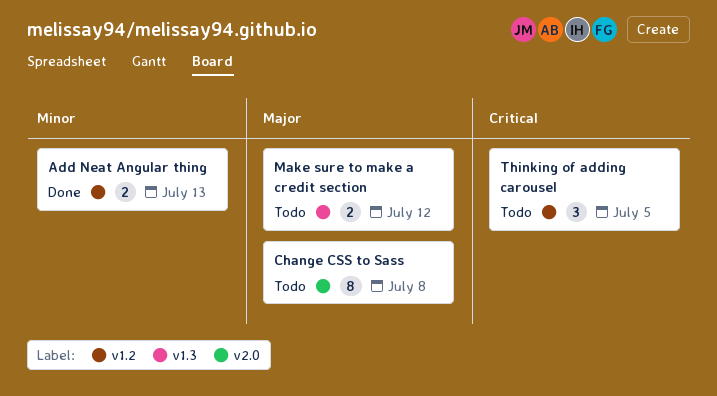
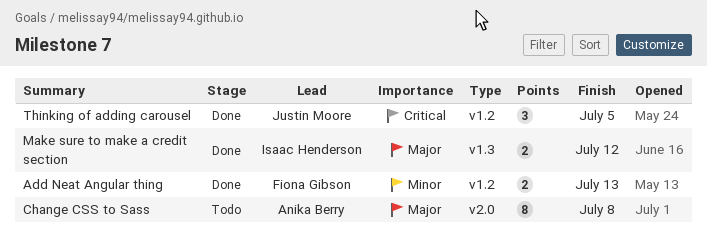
Make sure to make a credit section, status: Todo -> Done
Thinking of adding carousel, status: Todo -> Done

